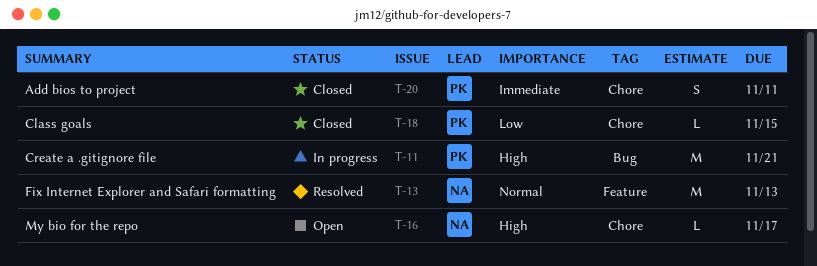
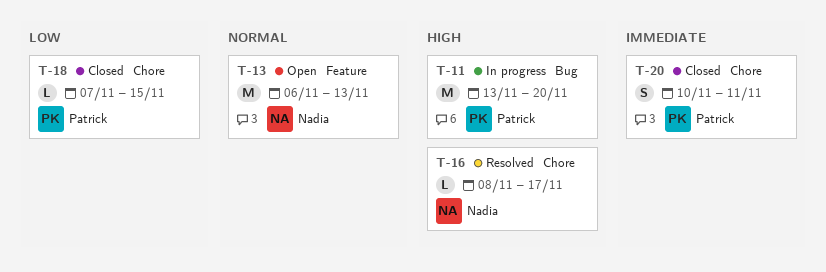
T-11, due: Nov 21 -> Nov 20
T-13, status: Resolved -> Open
T-16, status: Open -> Resolved

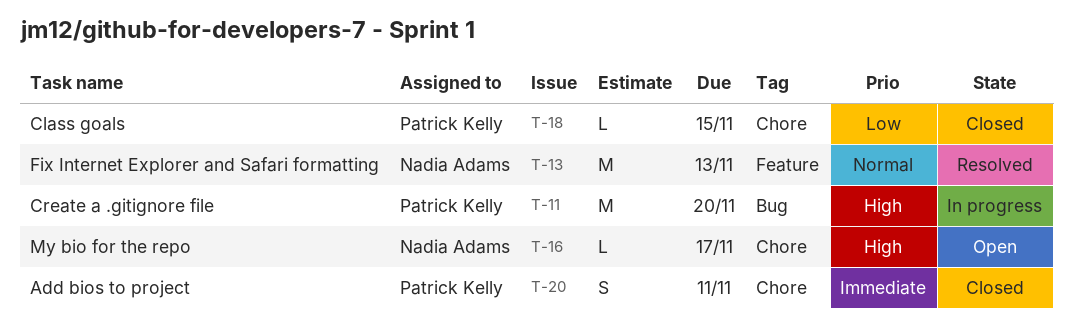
T-13, status: Open -> Resolved
T-16, status: Resolved -> Open

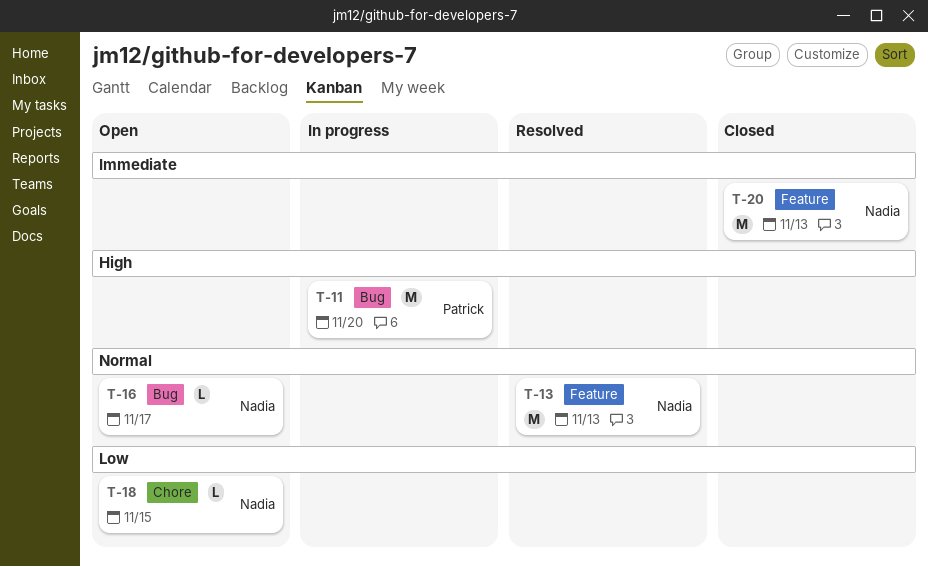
T-16, priority: High -> Normal
T-16, label: Chore -> Bug
T-18, status: Closed -> Open
T-18, owner: Patrick Kelly -> Nadia Adams
T-20, owner: Patrick Kelly -> Nadia Adams
T-20, label: Chore -> Feature
T-20, estimate: S -> M
T-20, due: Nov 11 -> Nov 13

